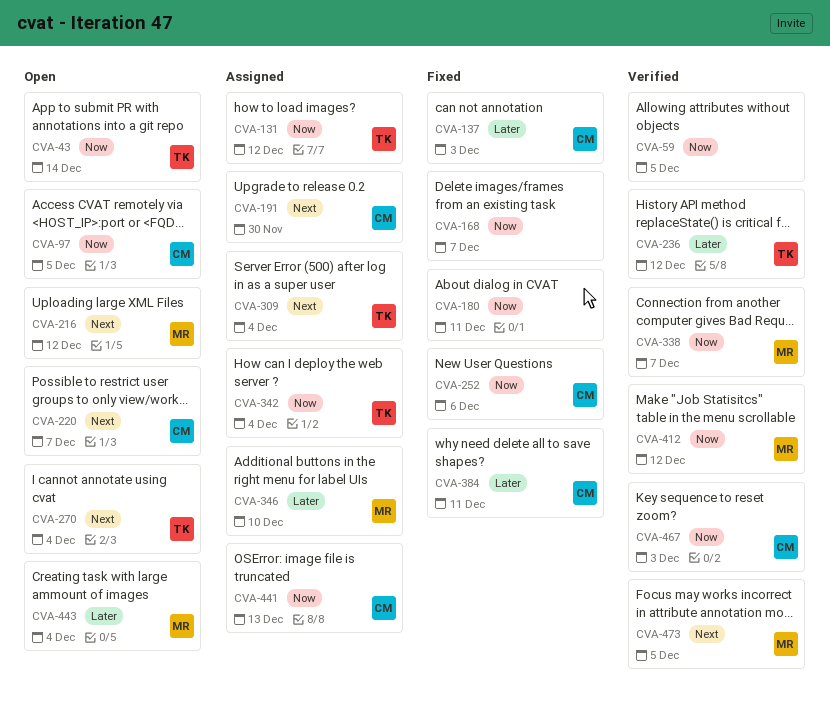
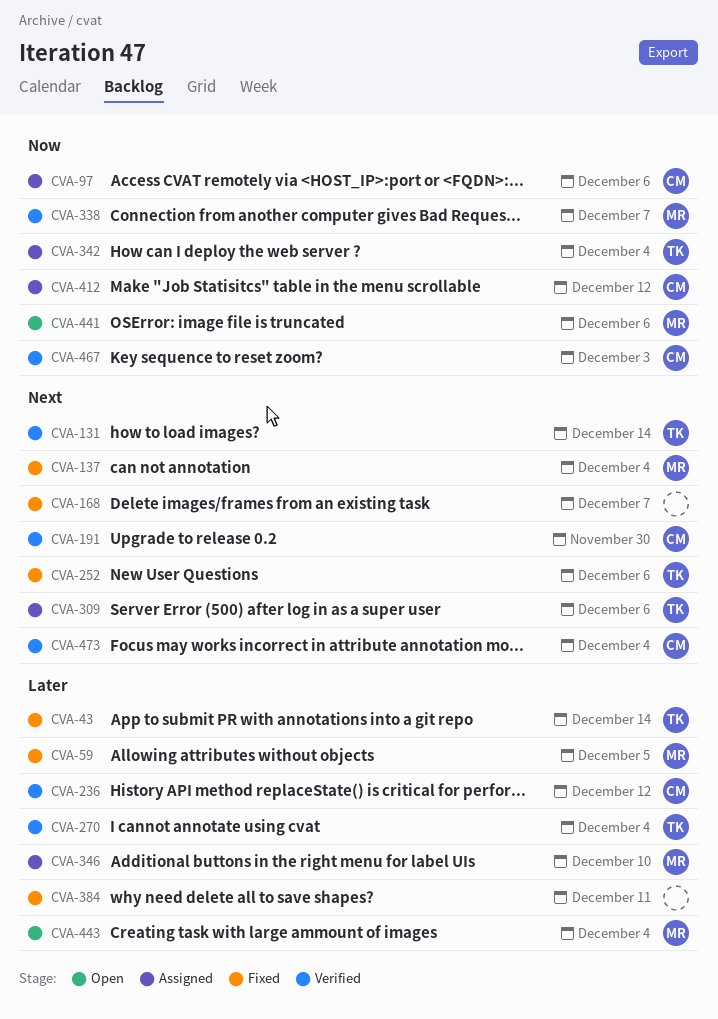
CVA-43, status: Open -> Fixed
CVA-43, priority: Now -> Later
CVA-59, status: Verified -> Fixed
CVA-59, owner: none -> MR
CVA-59, priority: Now -> Later
CVA-97, status: Open -> Assigned
CVA-97, due: Dec 5 -> Dec 6
CVA-131, status: Assigned -> Verified
CVA-131, priority: Now -> Next
CVA-131, due: Dec 12 -> Dec 14
CVA-137, owner: CM -> MR
CVA-137, priority: Later -> Next
CVA-137, due: Dec 3 -> Dec 4
CVA-168, priority: Now -> Next
CVA-180: present -> none
CVA-191, status: Assigned -> Verified
CVA-216: present -> none
CVA-220: present -> none
CVA-236, owner: TK -> CM
CVA-252, owner: CM -> TK
CVA-252, priority: Now -> Next
CVA-270, status: Open -> Verified
CVA-270, priority: Next -> Later
CVA-309, due: Dec 4 -> Dec 6
CVA-384, owner: CM -> none
CVA-412, status: Verified -> Assigned
CVA-412, owner: MR -> CM
CVA-441, status: Assigned -> Open
CVA-441, owner: CM -> MR
CVA-441, due: Dec 13 -> Dec 6
CVA-473, owner: MR -> CM
CVA-473, due: Dec 5 -> Dec 4

